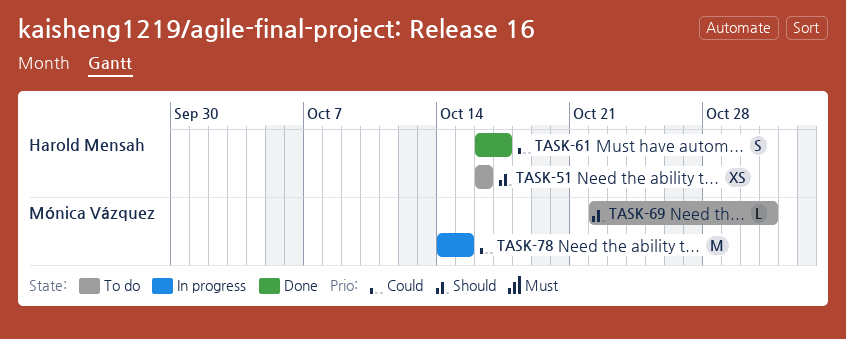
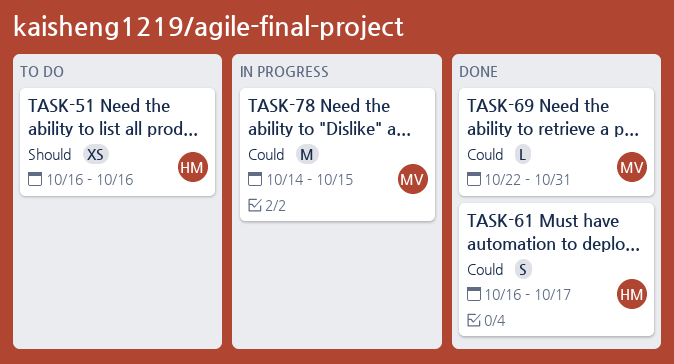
TASK-69, status: To do -> Done
TASK-69, priority: Should -> Could

